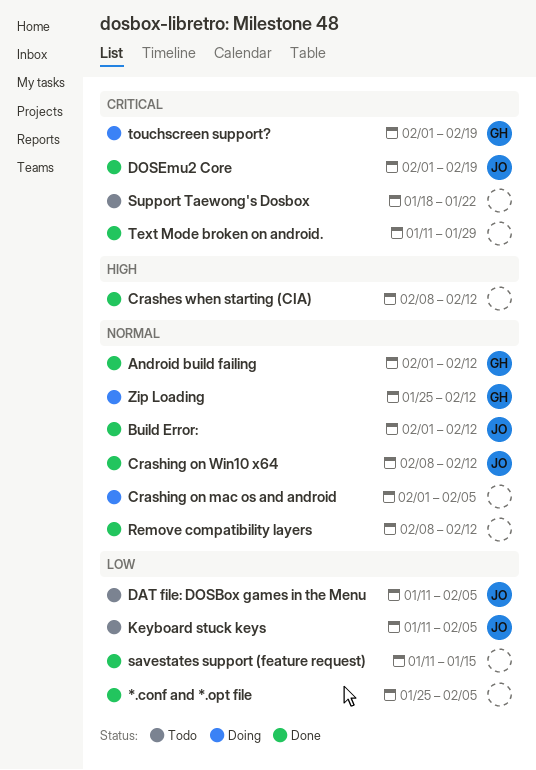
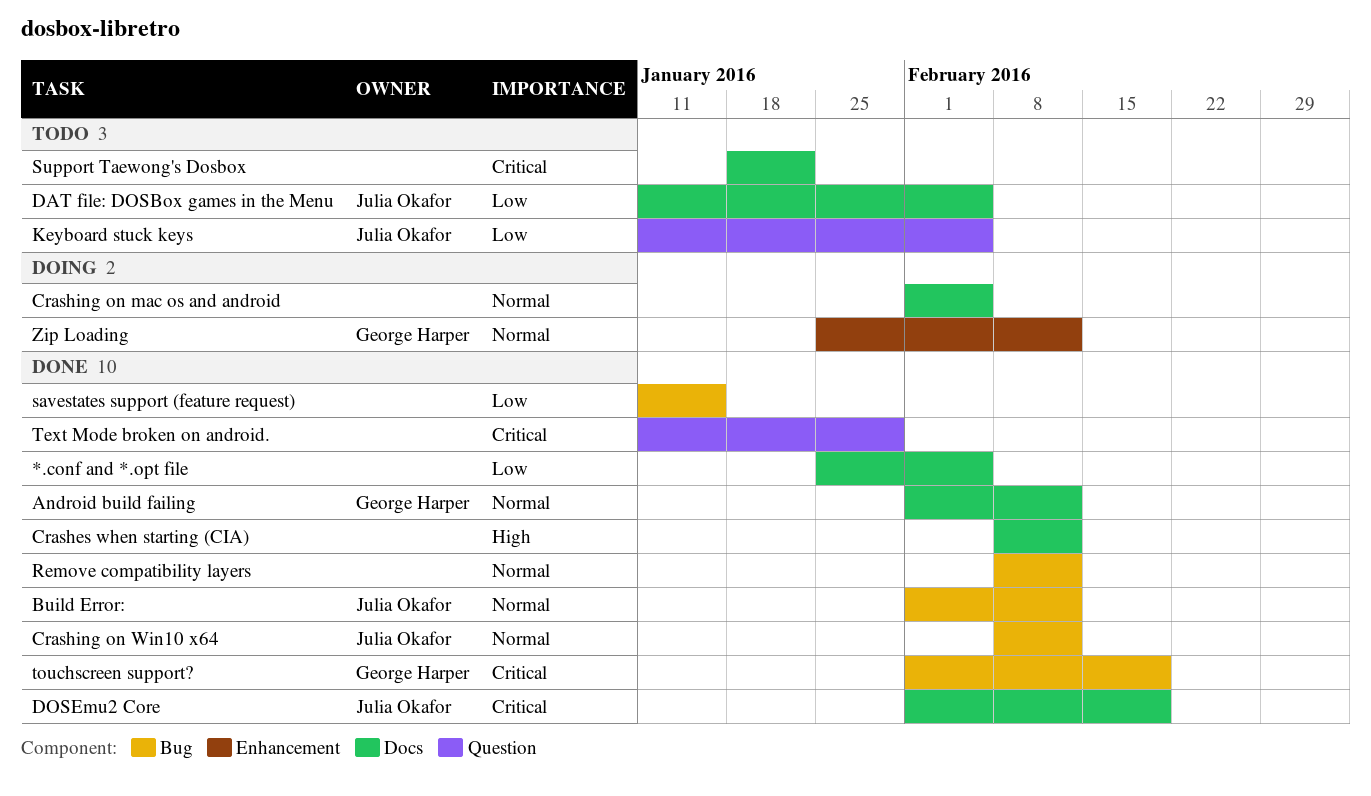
touchscreen support?, status: Doing -> Done

